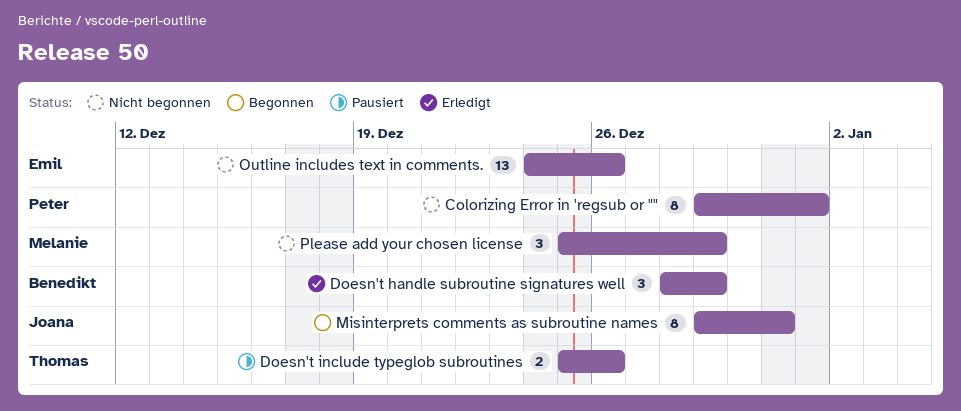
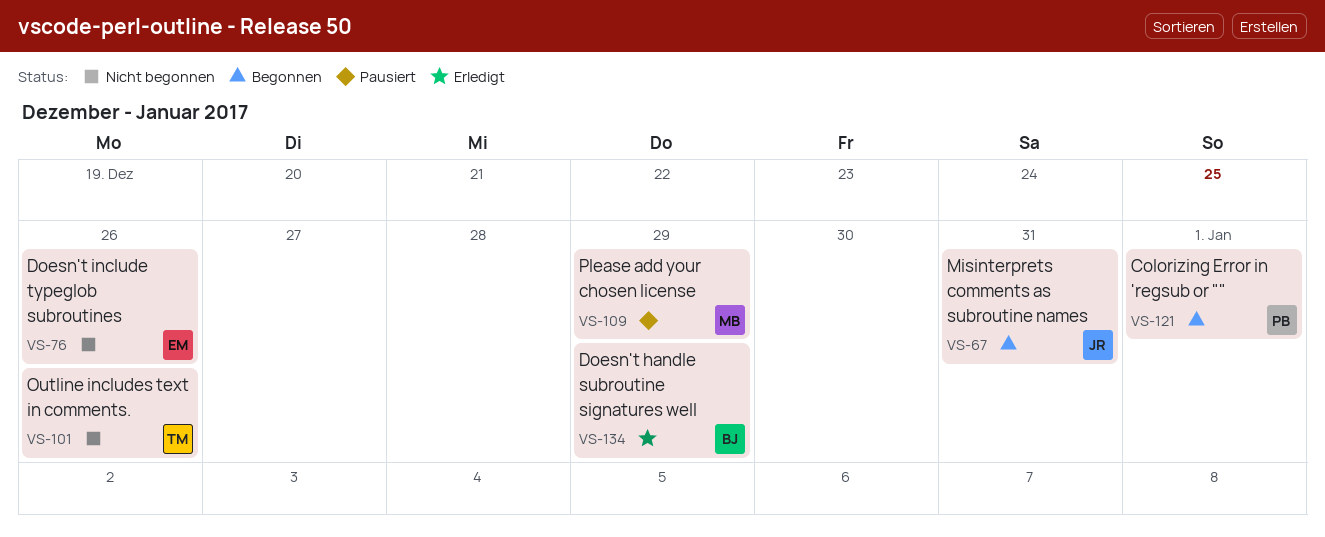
Colorizing Error in 'regsub or "", status: Nicht begonnen -> Begonnen
Doesn't include typeglob subroutines, status: Pausiert -> Nicht begonnen
Doesn't include typeglob subroutines, owner: Thomas -> Emil
Outline includes text in comments., owner: Emil -> Thomas
Please add your chosen license, status: Nicht begonnen -> Pausiert

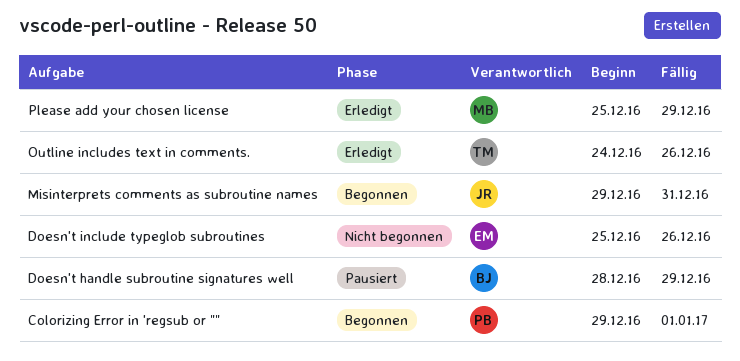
Doesn't handle subroutine signatures well, status: Erledigt -> Pausiert
Outline includes text in comments., status: Nicht begonnen -> Erledigt
Please add your chosen license, status: Pausiert -> Erledigt

